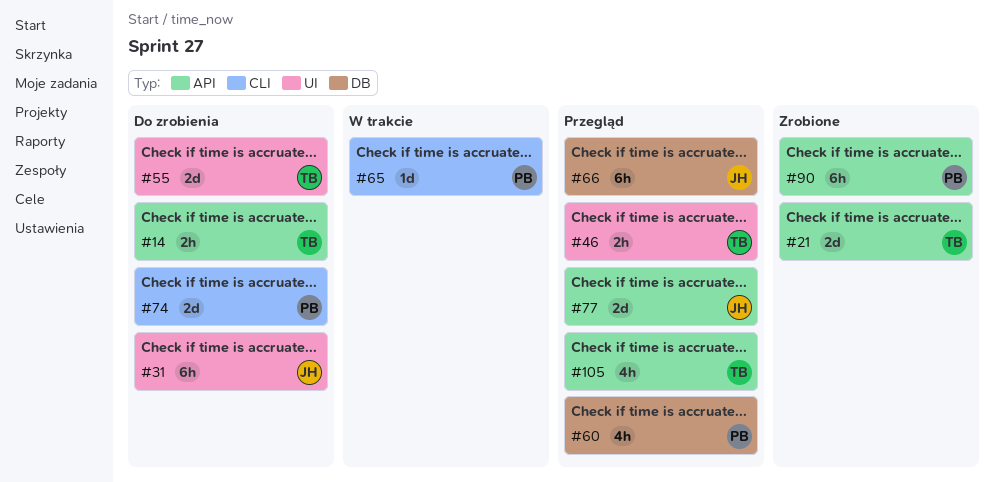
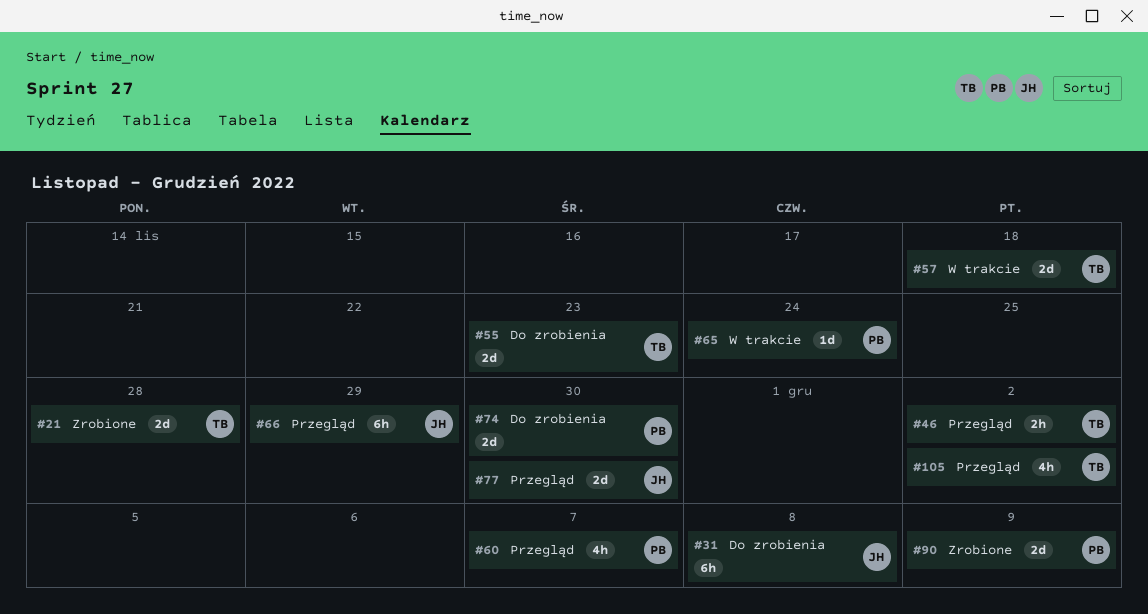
#14: present -> none
#57: none -> present
#90, estimate: 6h -> 2d

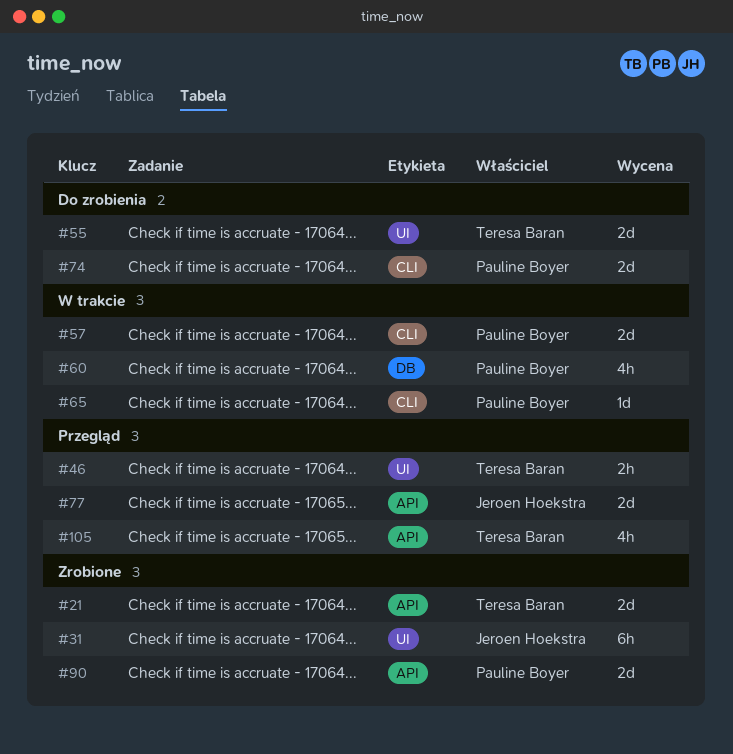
#31, status: Do zrobienia -> Zrobione
#57, owner: Teresa Baran -> Pauline Boyer
#60, status: Przegląd -> W trakcie
#66: present -> none

